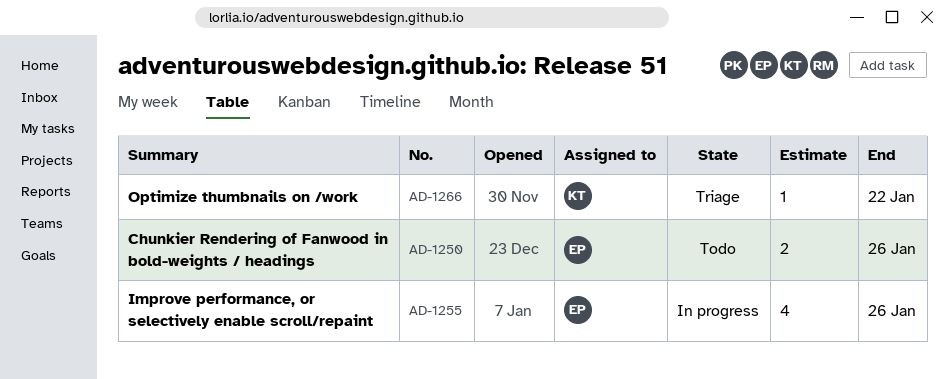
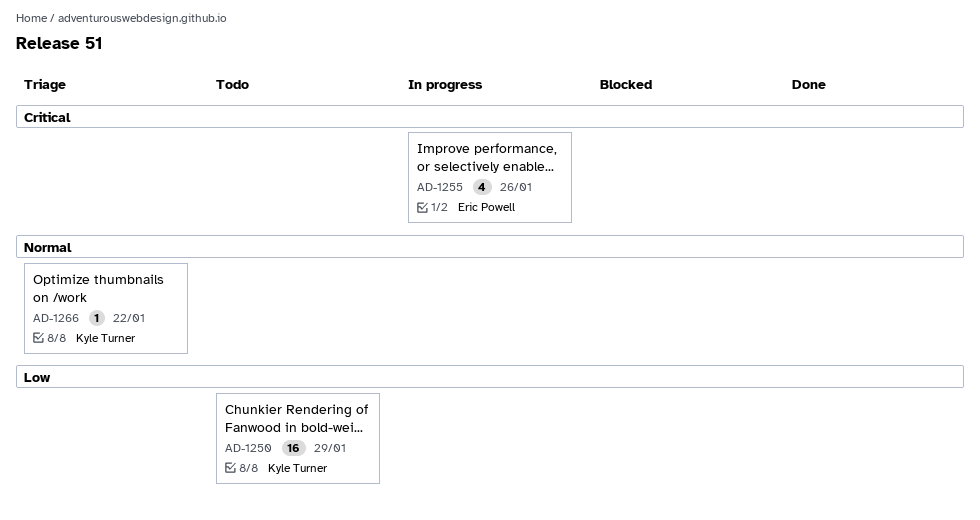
AD-1250, owner: Eric Powell -> Kyle Turner
AD-1250, estimate: 2 -> 16
AD-1250, due: Jan 26 -> Jan 29

